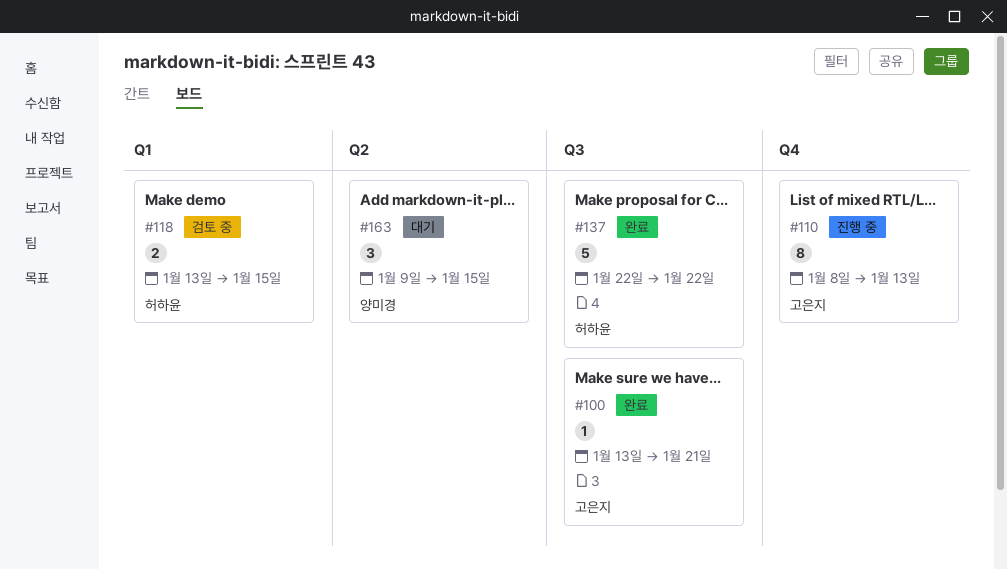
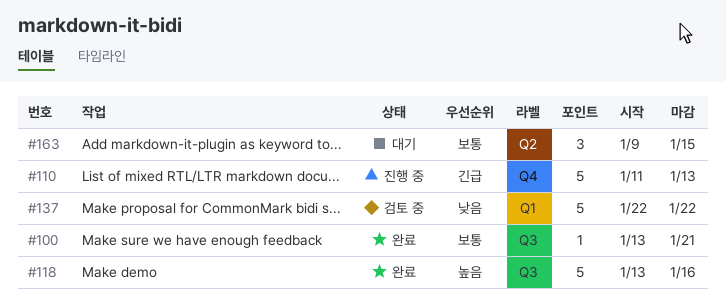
#110, estimate: 8 -> 5
#110, start: Jan 8 -> Jan 11
#118, status: 검토 중 -> 완료
#118, label: Q1 -> Q3
#118, estimate: 2 -> 5
#118, due: Jan 15 -> Jan 16
#137, status: 완료 -> 검토 중
#137, label: Q3 -> Q1

